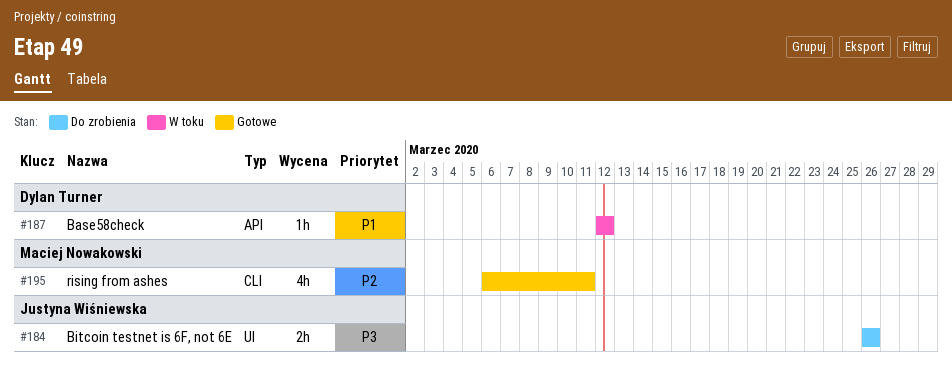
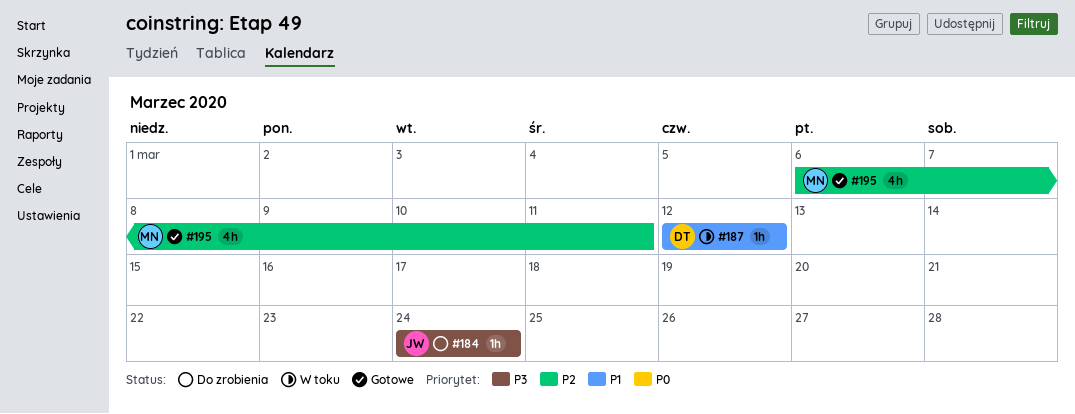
#184, estimate: 2h -> 1h
#184, start: Mar 26 -> Mar 24
#184, due: Mar 26 -> Mar 24

